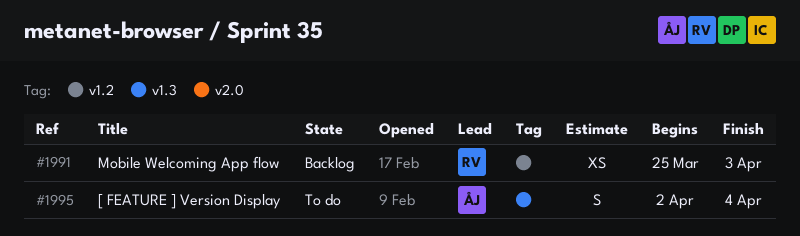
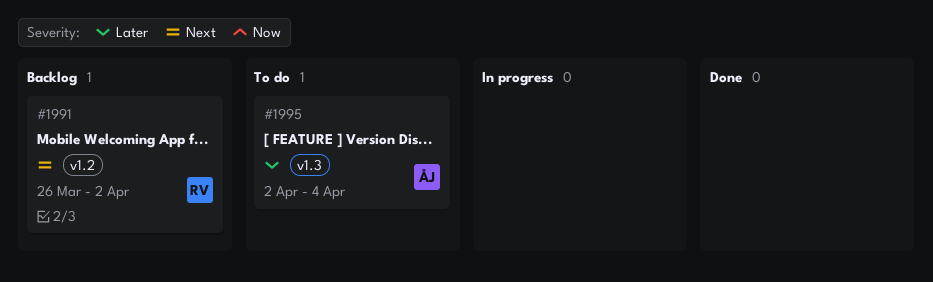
#1991, start: Mar 25 -> Mar 26
#1991, due: Apr 3 -> Apr 2

